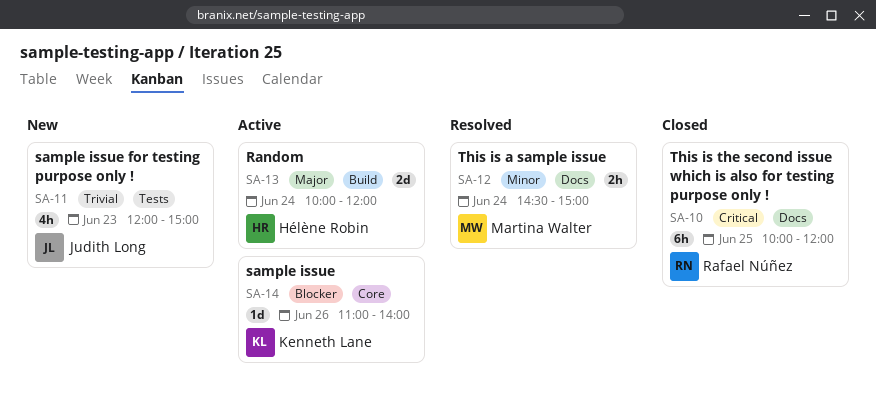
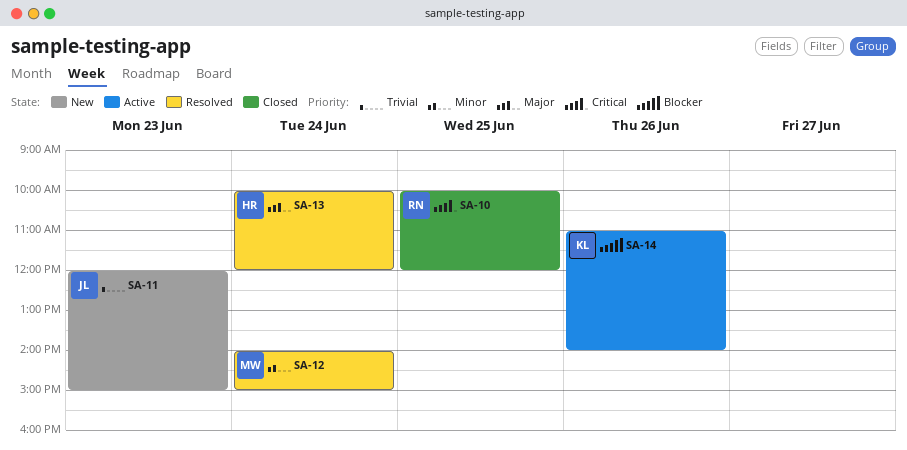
SA-12, begins: 14:30 -> 14:00
SA-13, status: Active -> Resolved

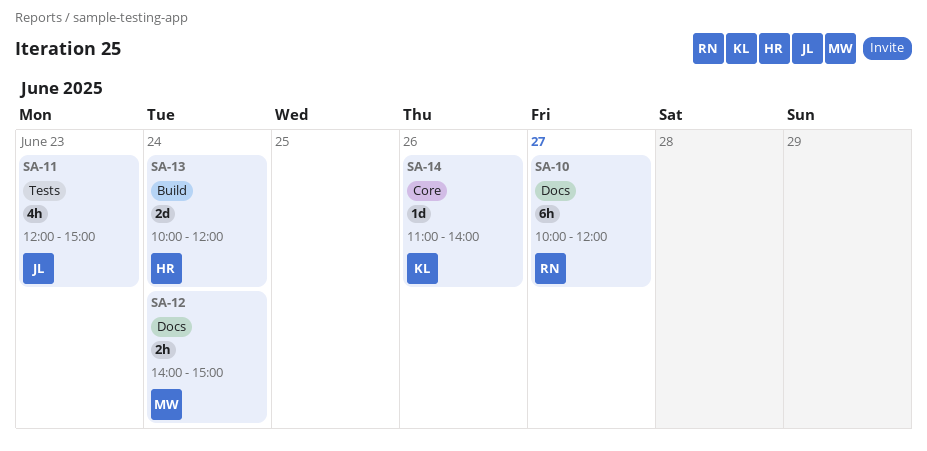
SA-10, day: Jun 25 -> Jun 27

